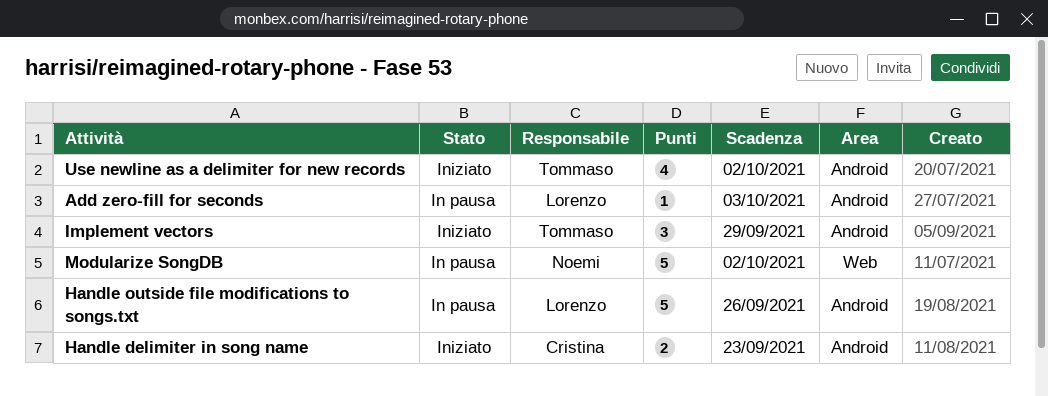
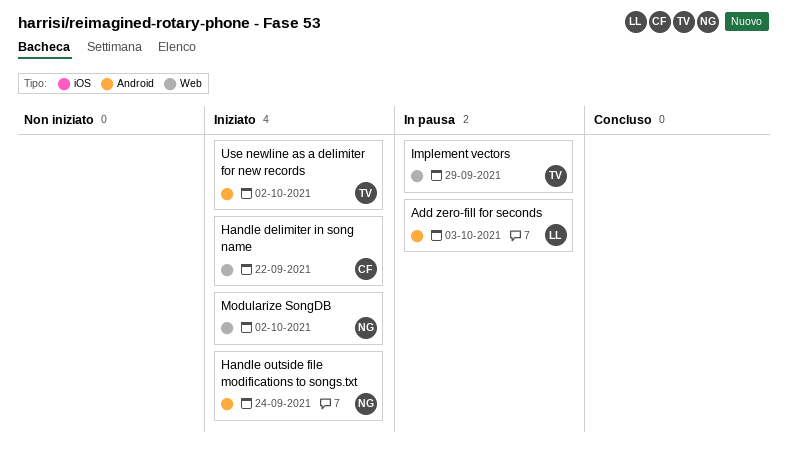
Handle delimiter in song name, label: Android -> Web
Handle delimiter in song name, due: Sep 23 -> Sep 22
Handle outside file modifications to songs.txt, status: In pausa -> Iniziato
Handle outside file modifications to songs.txt, owner: Lorenzo -> Noemi
Handle outside file modifications to songs.txt, due: Sep 26 -> Sep 24
Implement vectors, status: Iniziato -> In pausa
Implement vectors, label: Android -> Web
Modularize SongDB, status: In pausa -> Iniziato

